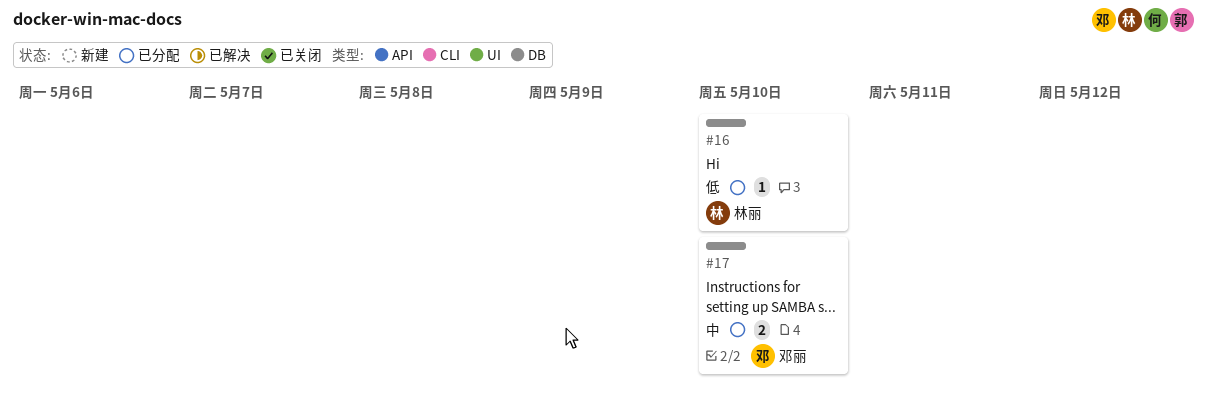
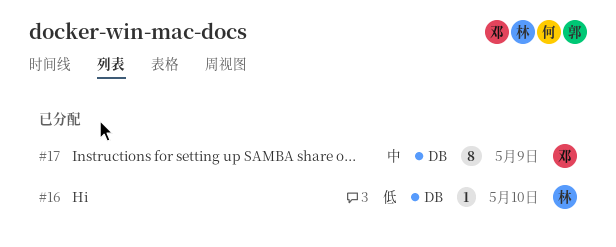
#17, estimate: 2 -> 8
#17, due: May 10 -> May 9

